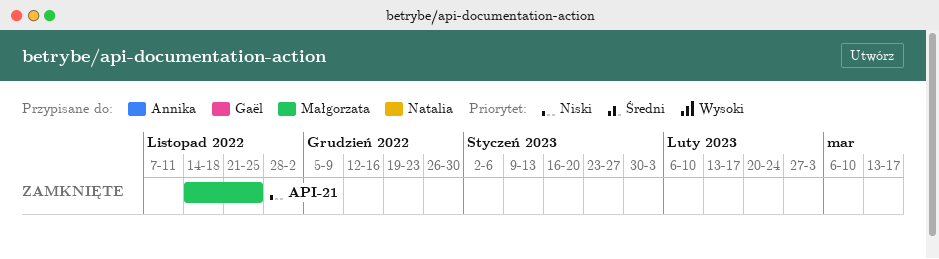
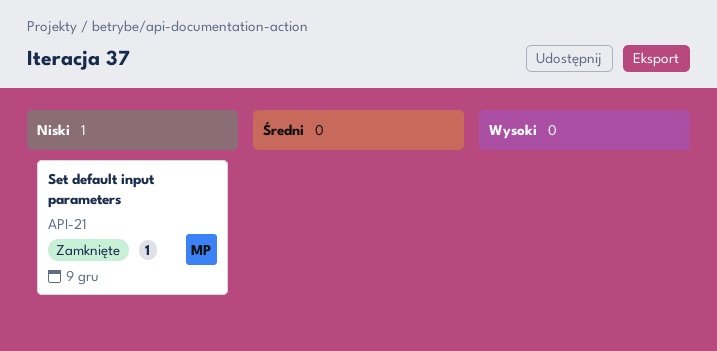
API-21, due: Nov 25 -> Dec 9

